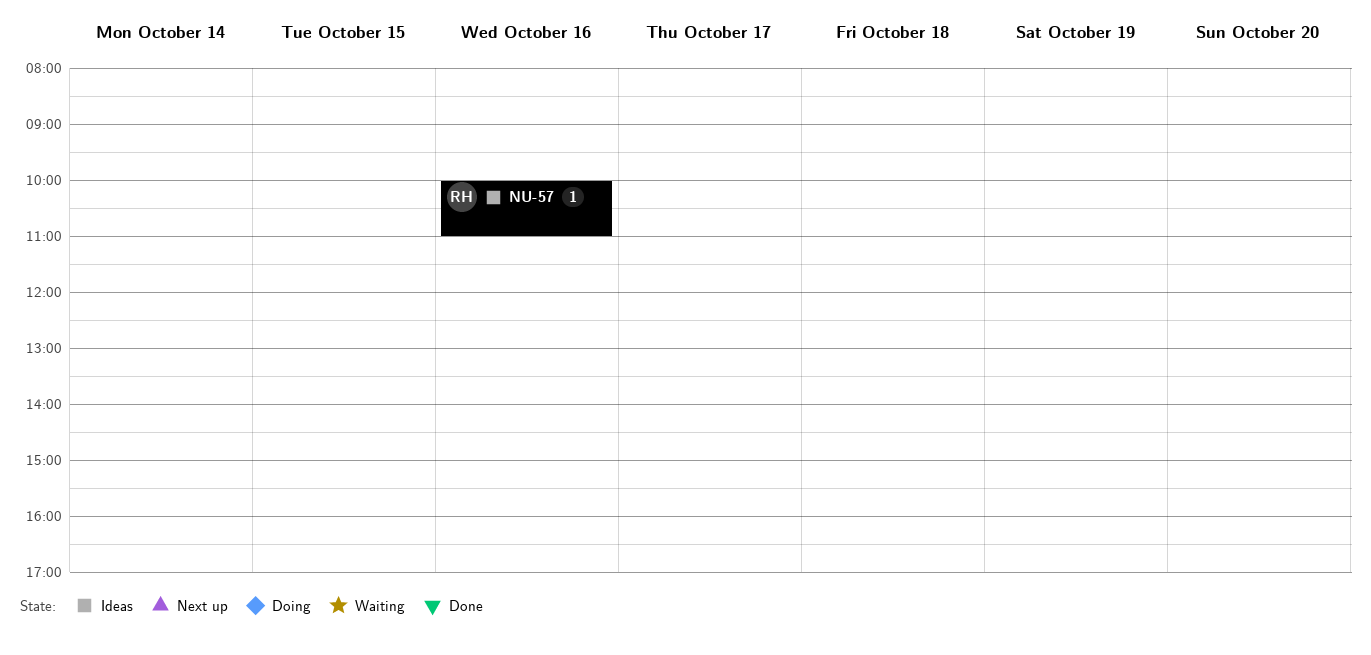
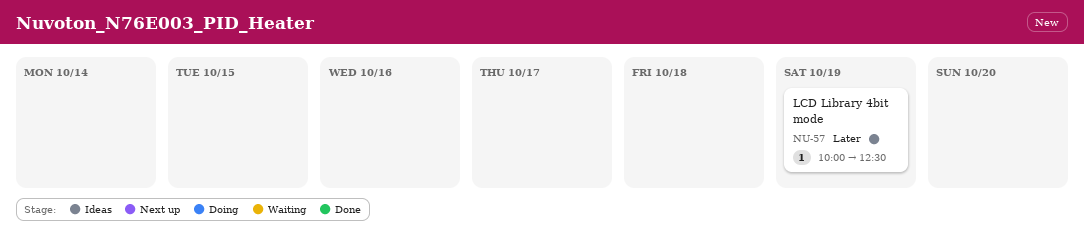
NU-57, day: Oct 16 -> Oct 19
NU-57, ends: 11:00 -> 12:30

